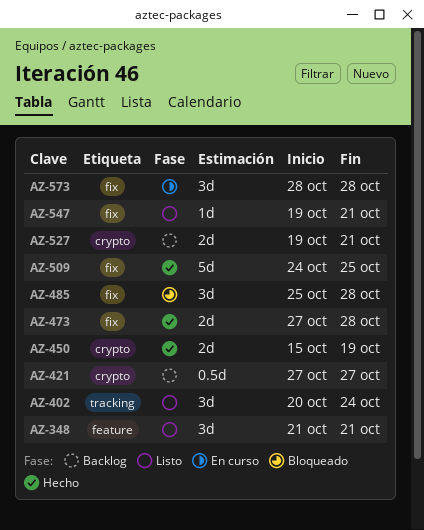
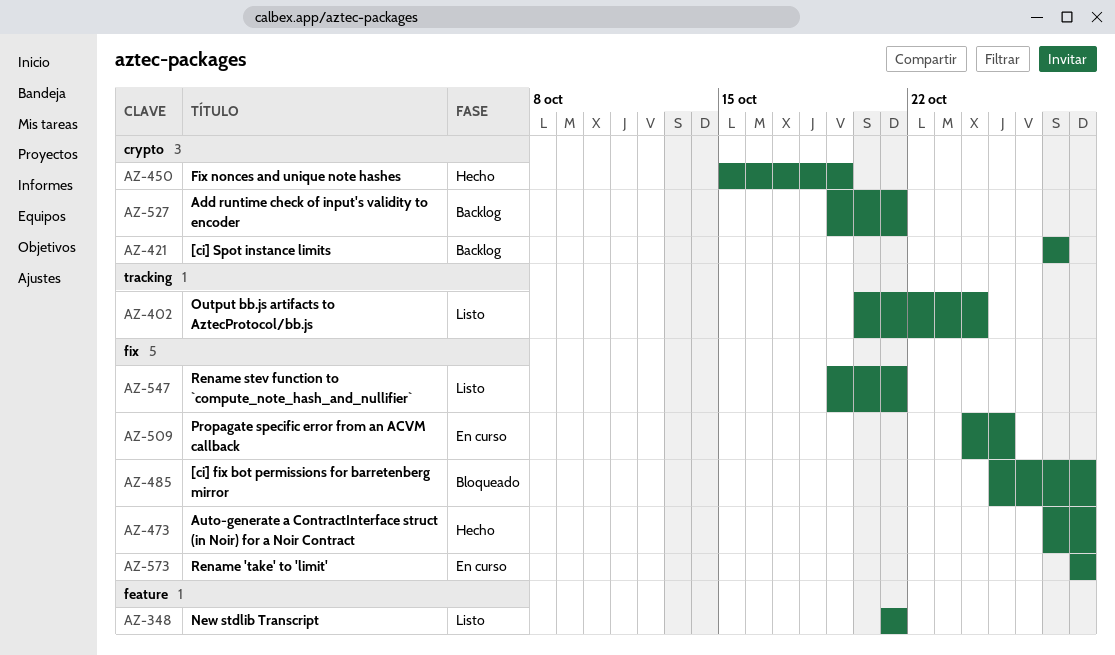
AZ-509, status: Hecho -> En curso

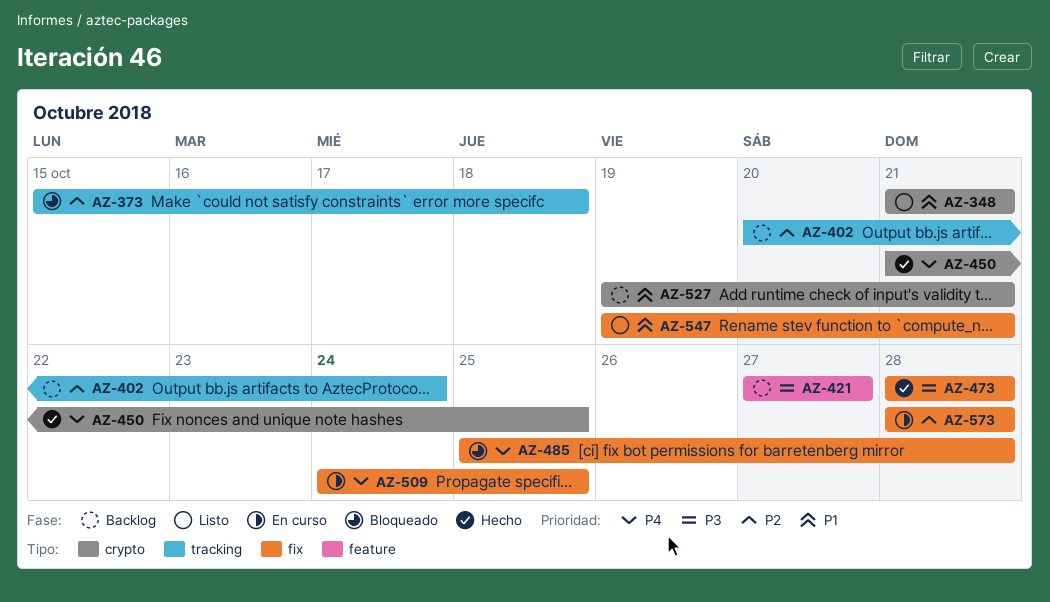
AZ-348, label: feature -> crypto
AZ-373: none -> present
AZ-402, status: Listo -> Backlog
AZ-421, label: crypto -> feature
AZ-450, start: Oct 15 -> Oct 21
AZ-450, due: Oct 19 -> Oct 25
AZ-473, start: Oct 27 -> Oct 28

